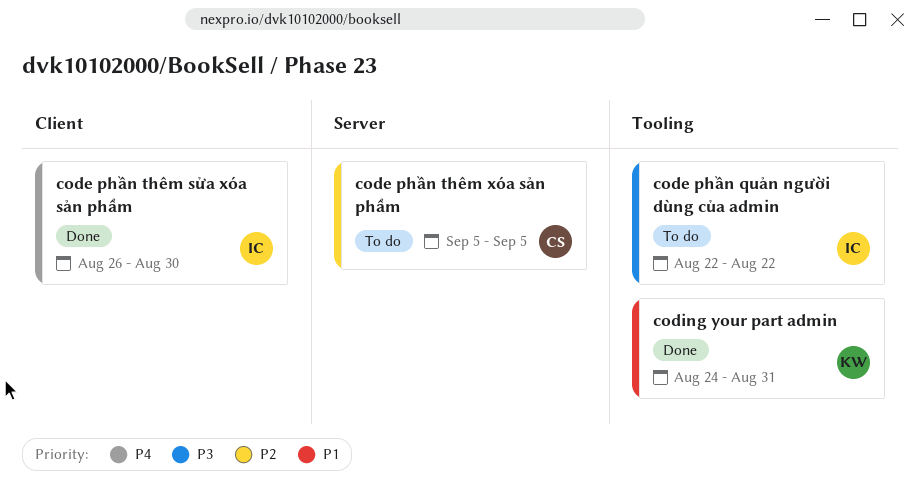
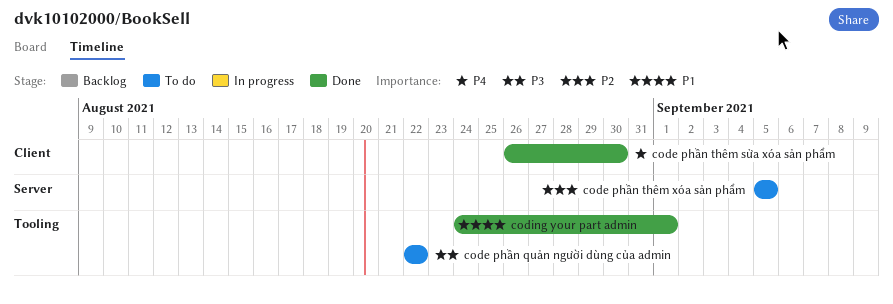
coding your part admin, due: Aug 31 -> Sep 1

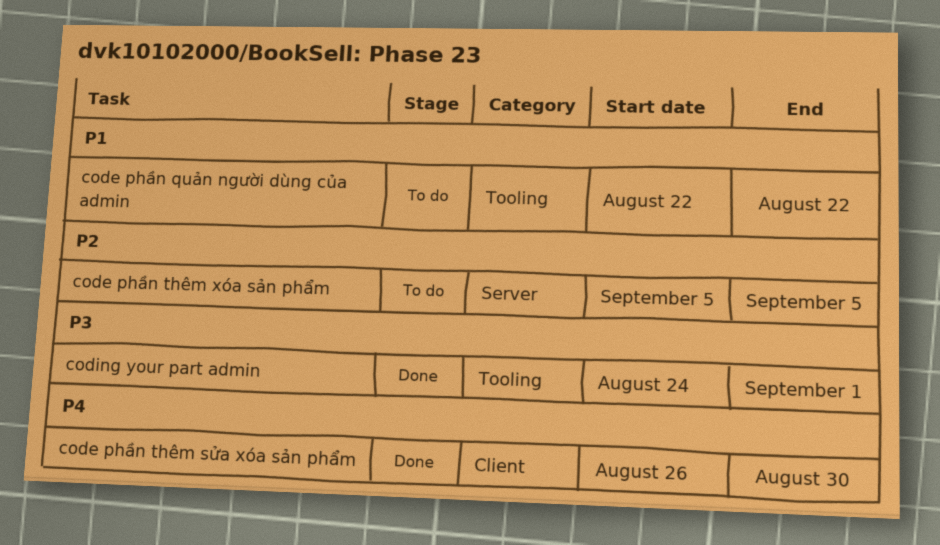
code phần quản người dùng của admin, priority: P3 -> P1
coding your part admin, priority: P1 -> P3

